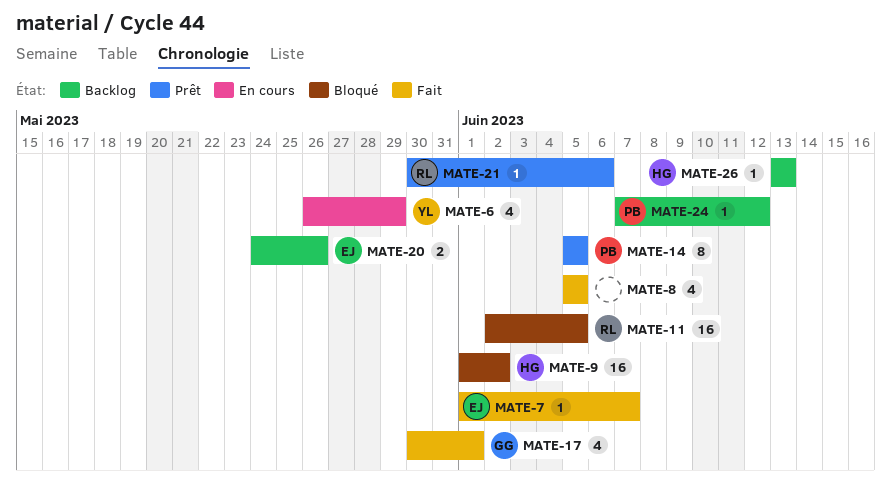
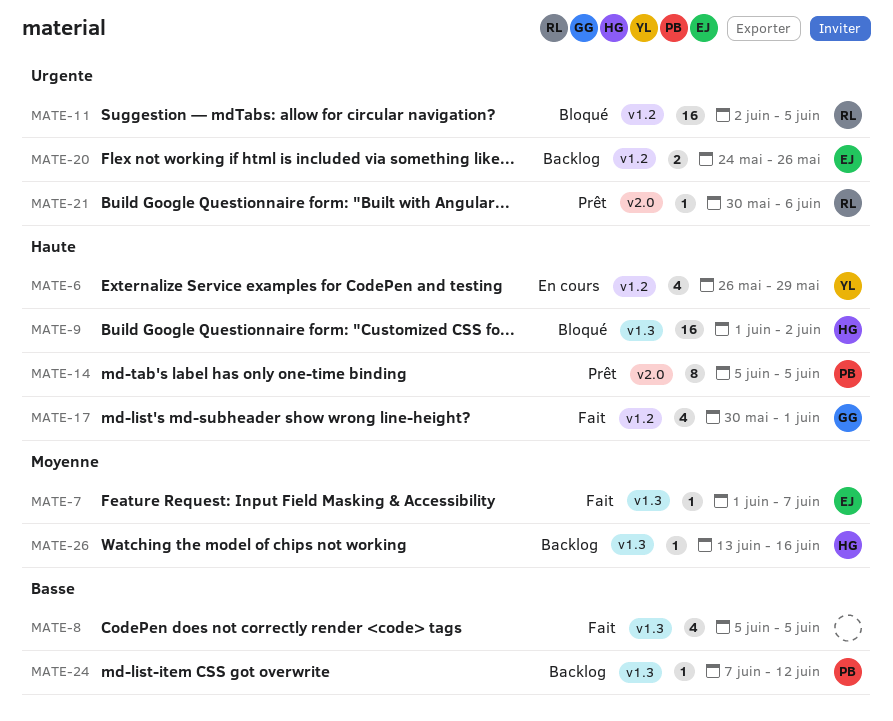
MATE-26, due: Jun 13 -> Jun 16

